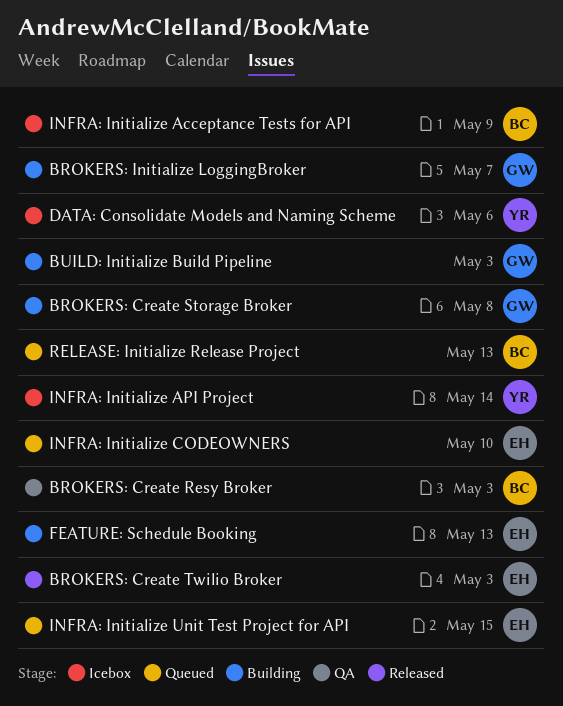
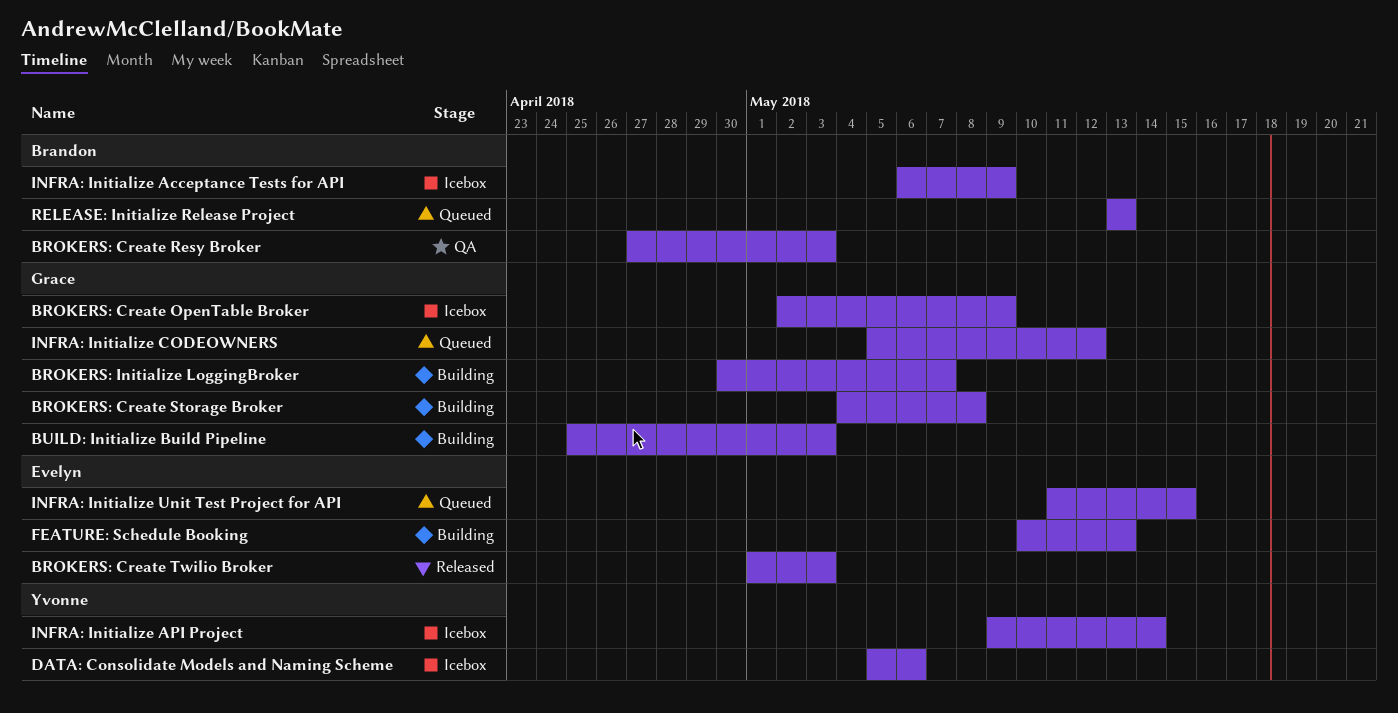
BROKERS: Create OpenTable Broker: none -> present
INFRA: Initialize CODEOWNERS, owner: Evelyn -> Grace
INFRA: Initialize CODEOWNERS, due: May 10 -> May 12

